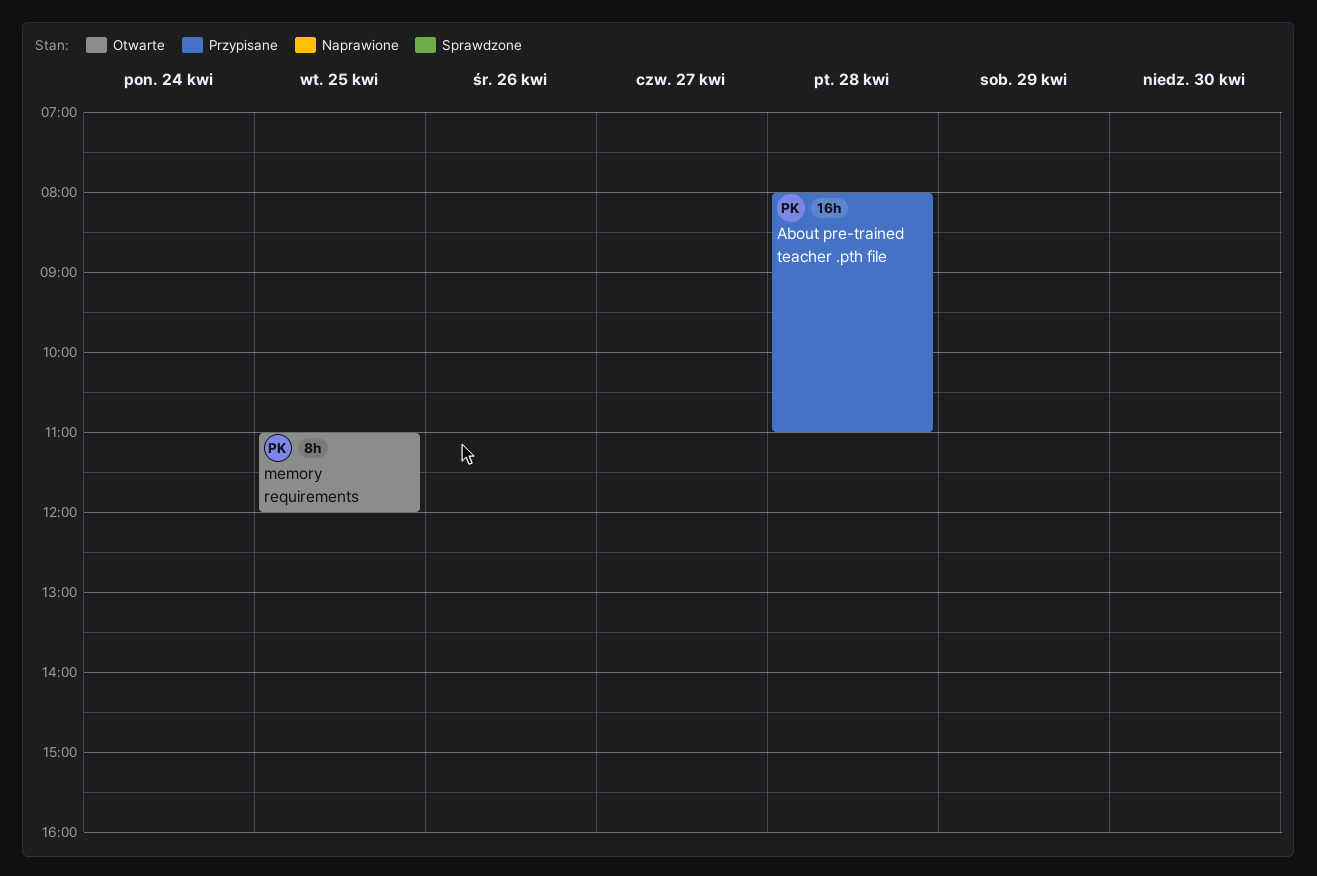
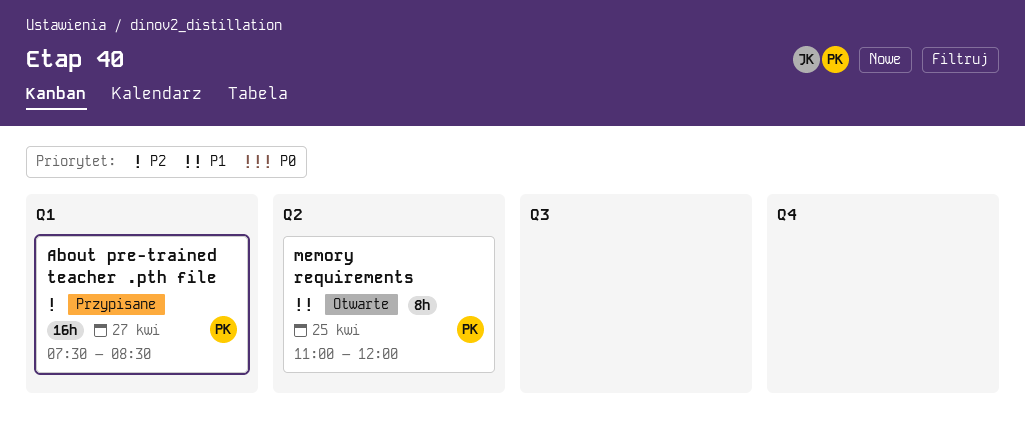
About pre-trained teacher .pth file, day: Apr 28 -> Apr 27
About pre-trained teacher .pth file, begins: 08:00 -> 07:30
About pre-trained teacher .pth file, ends: 11:00 -> 08:30

